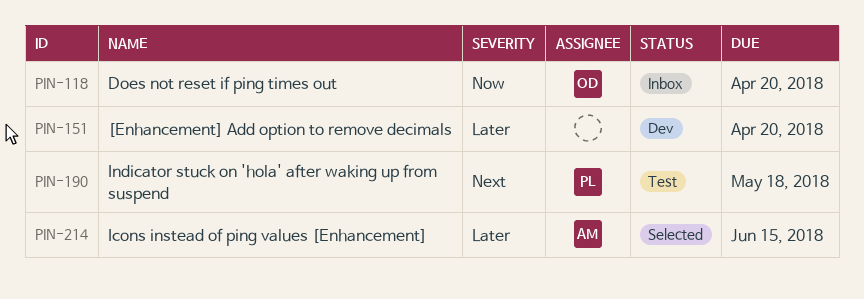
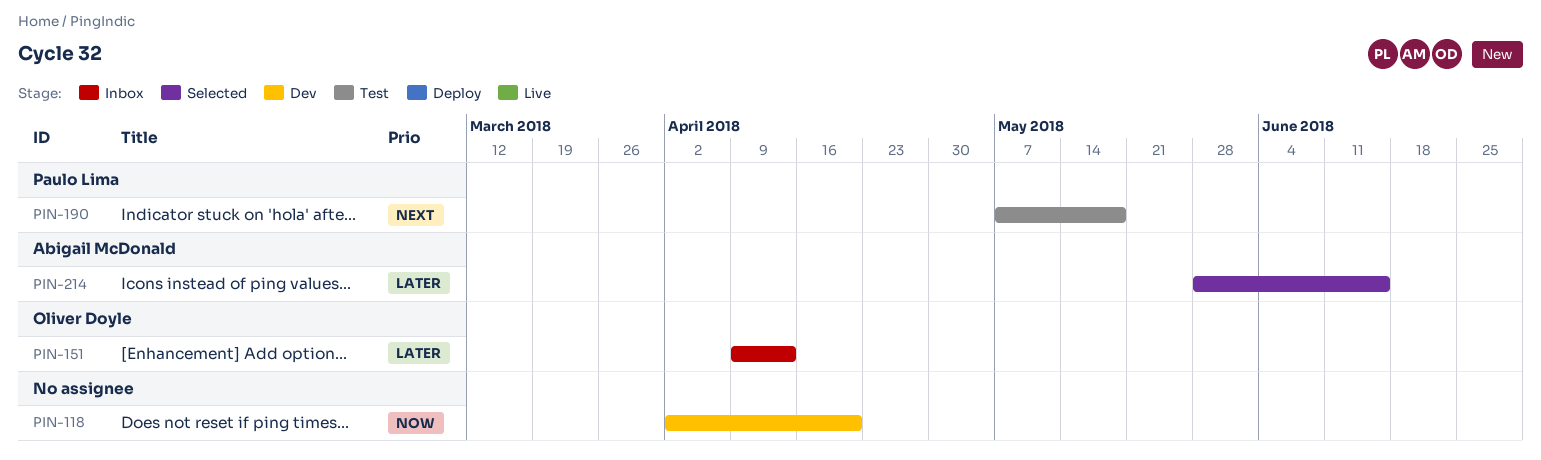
PIN-118, status: Inbox -> Dev
PIN-118, owner: Oliver Doyle -> none
PIN-151, status: Dev -> Inbox
PIN-151, owner: none -> Oliver Doyle
PIN-151, due: Apr 20 -> Apr 13

